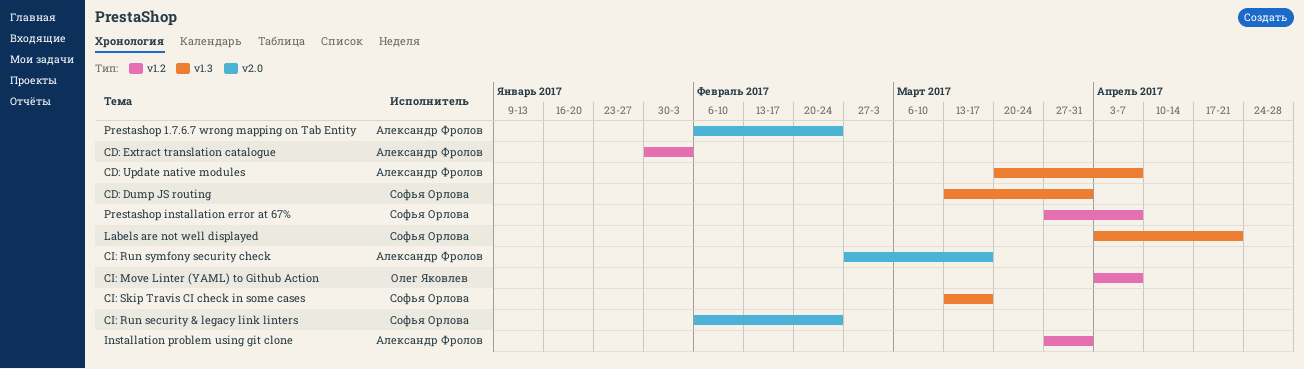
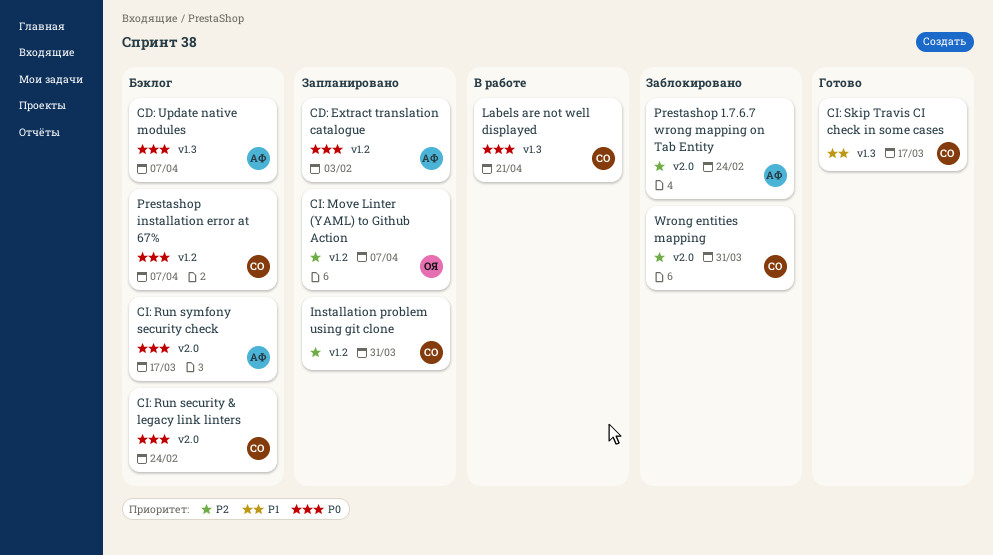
CD: Dump JS routing: present -> none
Installation problem using git clone, owner: Александр Фролов -> Софья Орлова
Wrong entities mapping: none -> present

